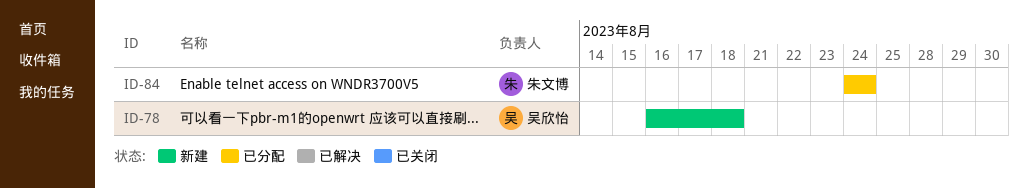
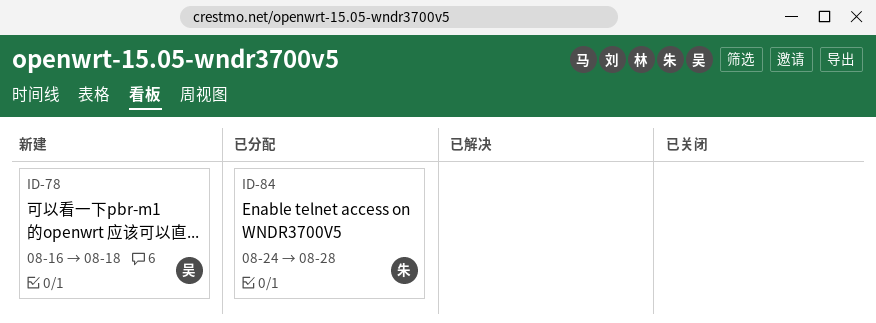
ID-84, due: Aug 24 -> Aug 28

